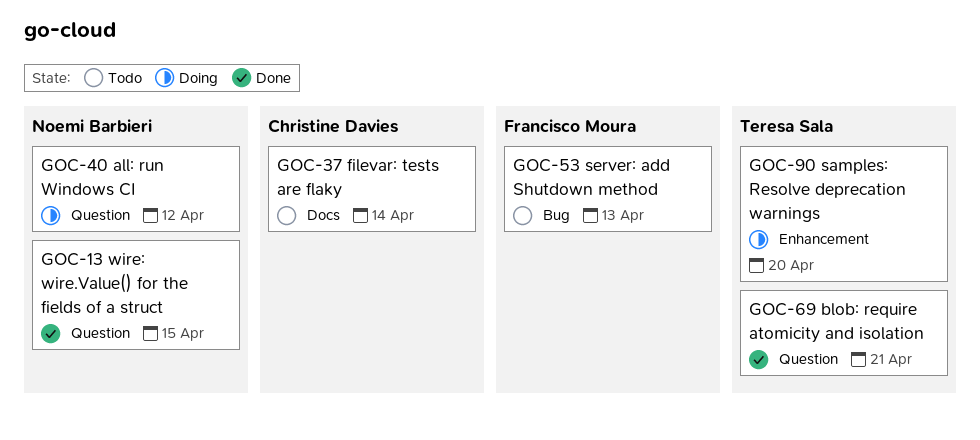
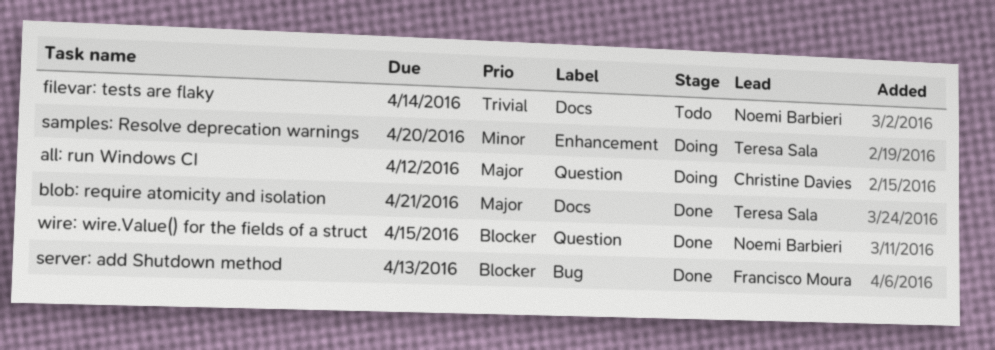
all: run Windows CI, owner: Noemi Barbieri -> Christine Davies
blob: require atomicity and isolation, label: Question -> Docs
filevar: tests are flaky, owner: Christine Davies -> Noemi Barbieri
server: add Shutdown method, status: Todo -> Done

